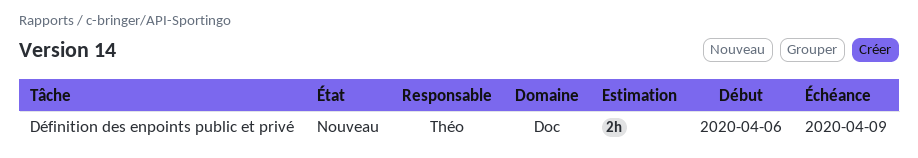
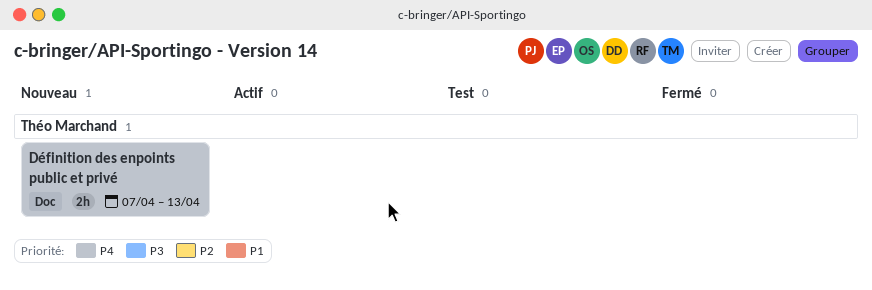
Définition des enpoints public et privé, start: Apr 6 -> Apr 7
Définition des enpoints public et privé, due: Apr 9 -> Apr 13

